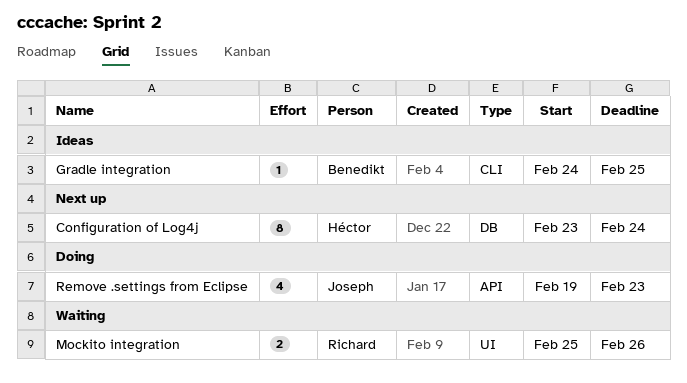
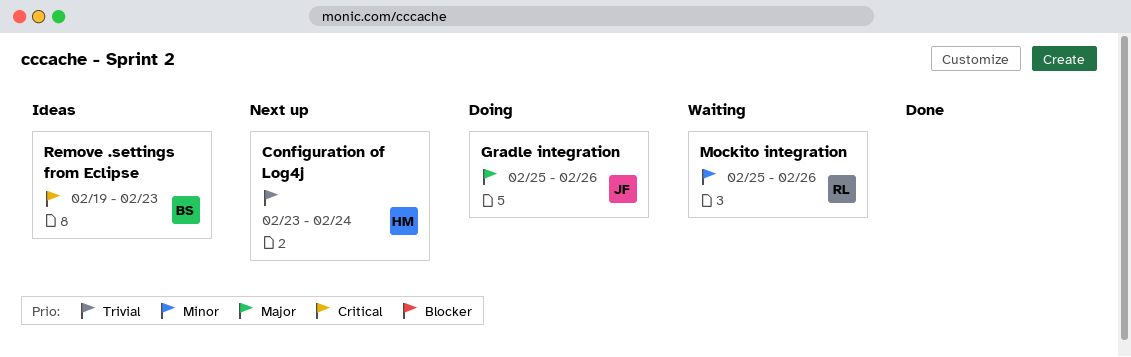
Gradle integration, status: Ideas -> Doing
Gradle integration, owner: Benedikt -> Joseph
Gradle integration, start: Feb 24 -> Feb 25
Gradle integration, due: Feb 25 -> Feb 26
Remove .settings from Eclipse, status: Doing -> Ideas
Remove .settings from Eclipse, owner: Joseph -> Benedikt

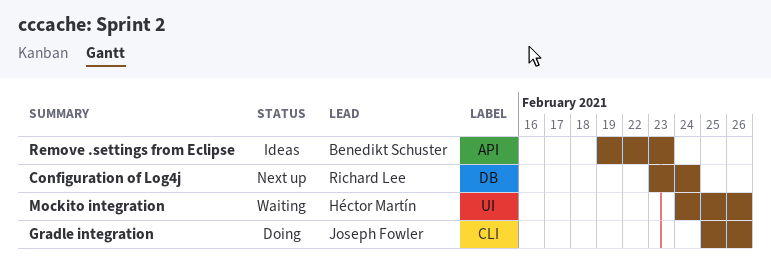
Configuration of Log4j, owner: Héctor Martín -> Richard Lee
Mockito integration, owner: Richard Lee -> Héctor Martín
Mockito integration, start: Feb 25 -> Feb 24

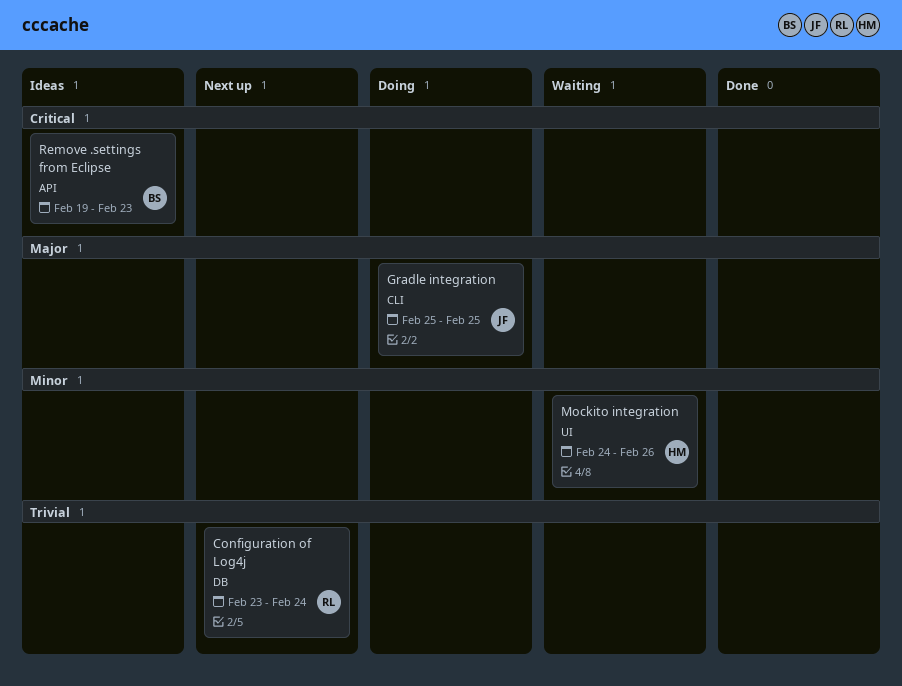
Gradle integration, due: Feb 26 -> Feb 25

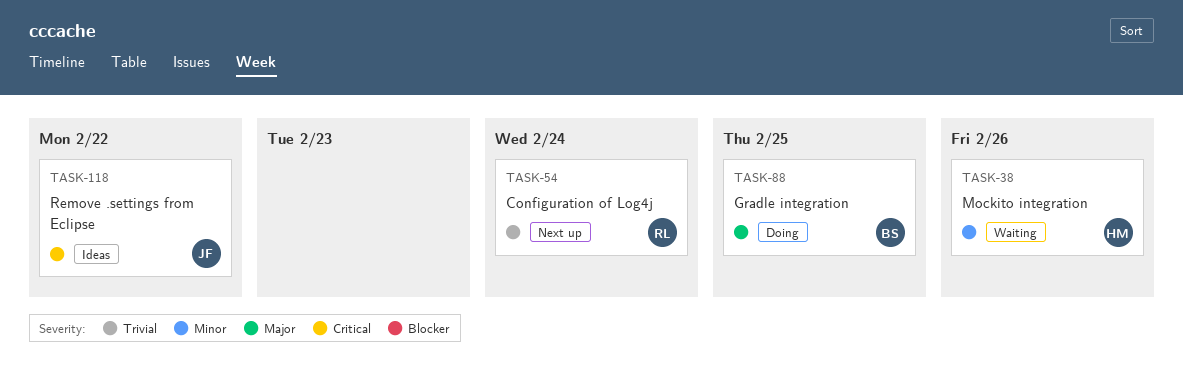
Gradle integration, owner: JF -> BS
Remove .settings from Eclipse, owner: BS -> JF
Remove .settings from Eclipse, due: Feb 23 -> Feb 22

